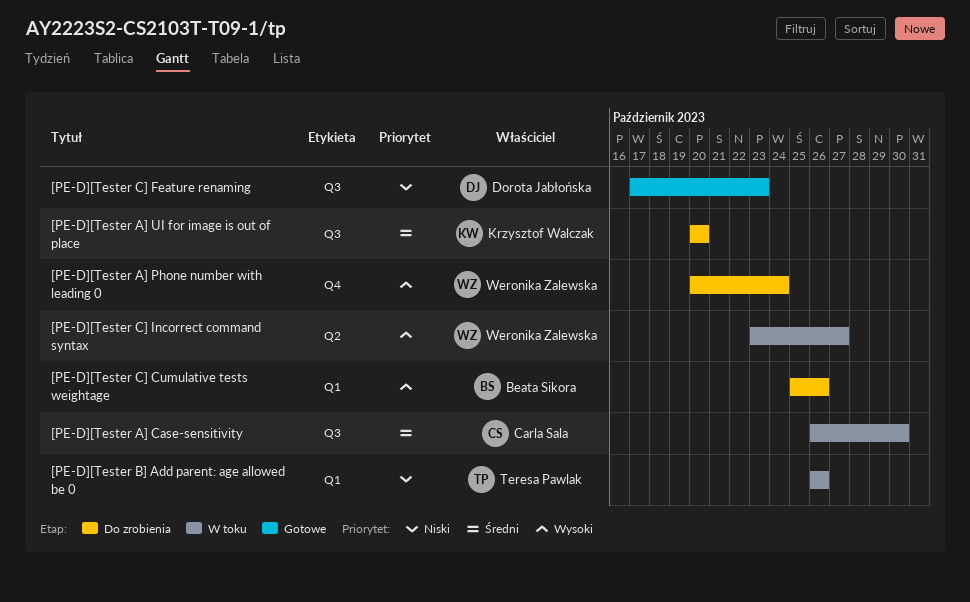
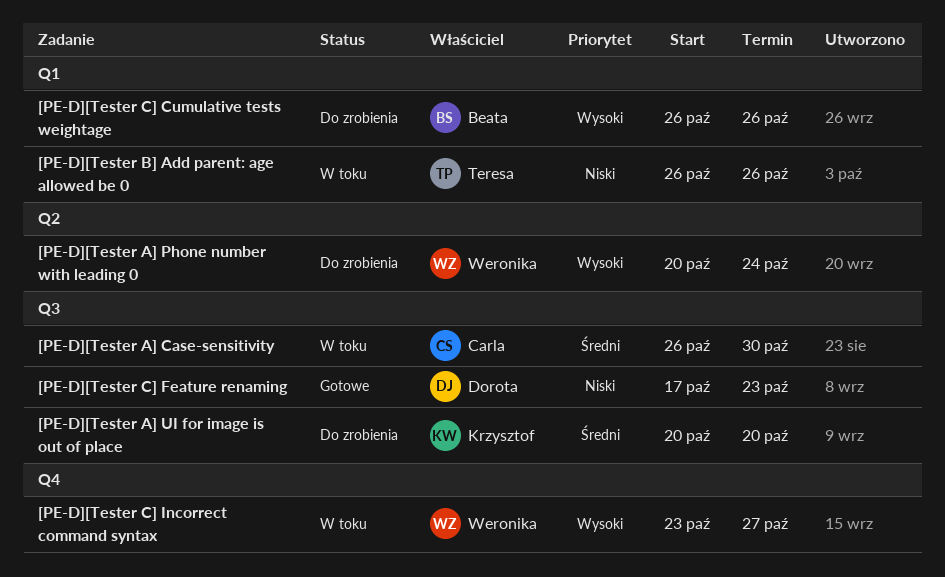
[PE-D][Tester A] Phone number with leading 0, label: Q4 -> Q2
[PE-D][Tester C] Cumulative tests weightage, start: Oct 25 -> Oct 26
[PE-D][Tester C] Incorrect command syntax, label: Q2 -> Q4

